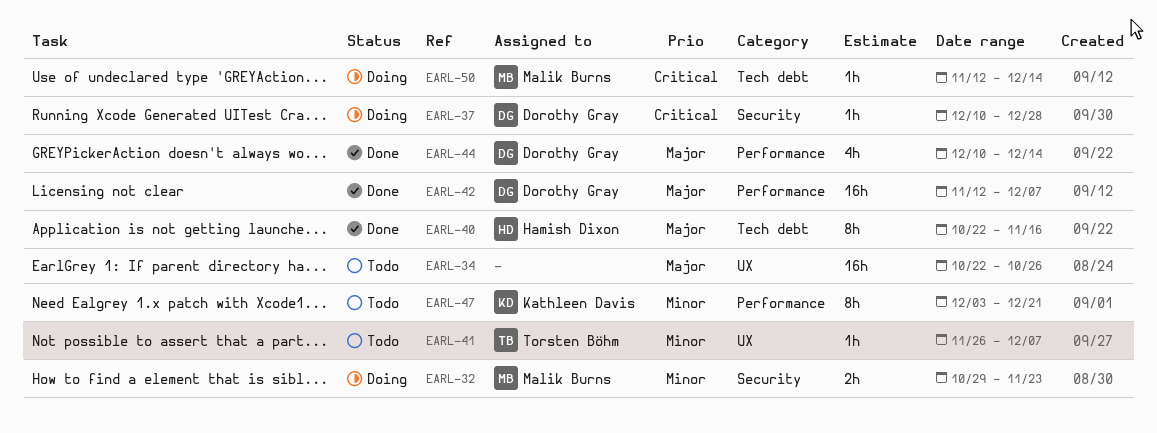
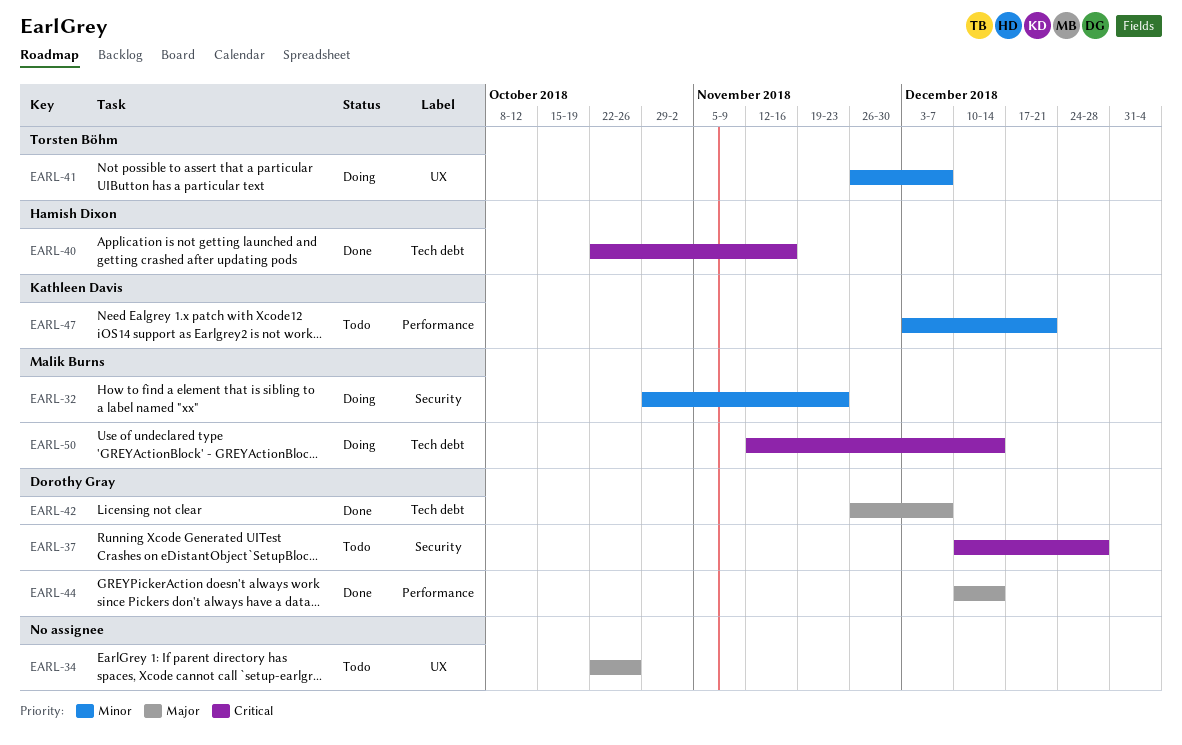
EARL-37, status: Doing -> Todo
EARL-40, priority: Major -> Critical
EARL-41, status: Todo -> Doing
EARL-42, label: Performance -> Tech debt
EARL-42, start: Nov 12 -> Nov 26

